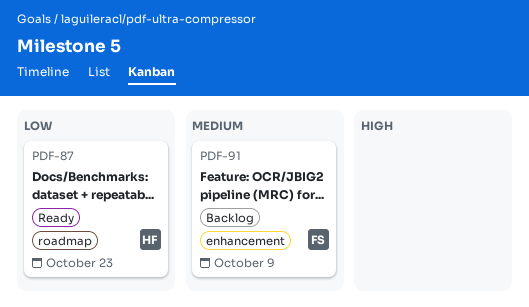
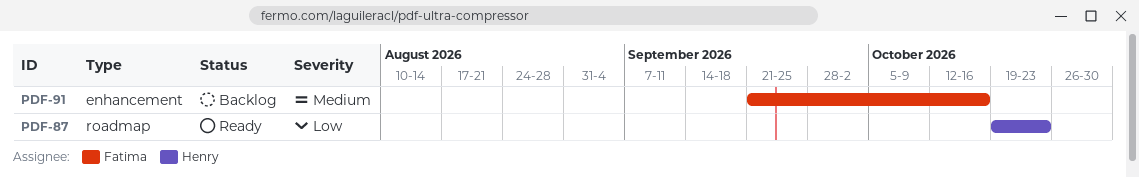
PDF-91, due: Oct 9 -> Oct 16

